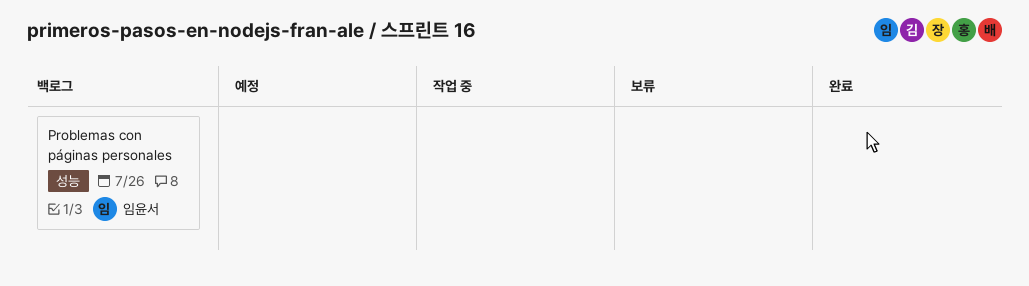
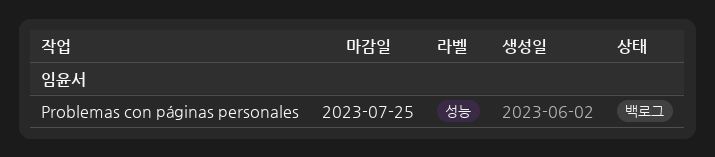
Problemas con páginas personales, due: Jul 26 -> Jul 25

